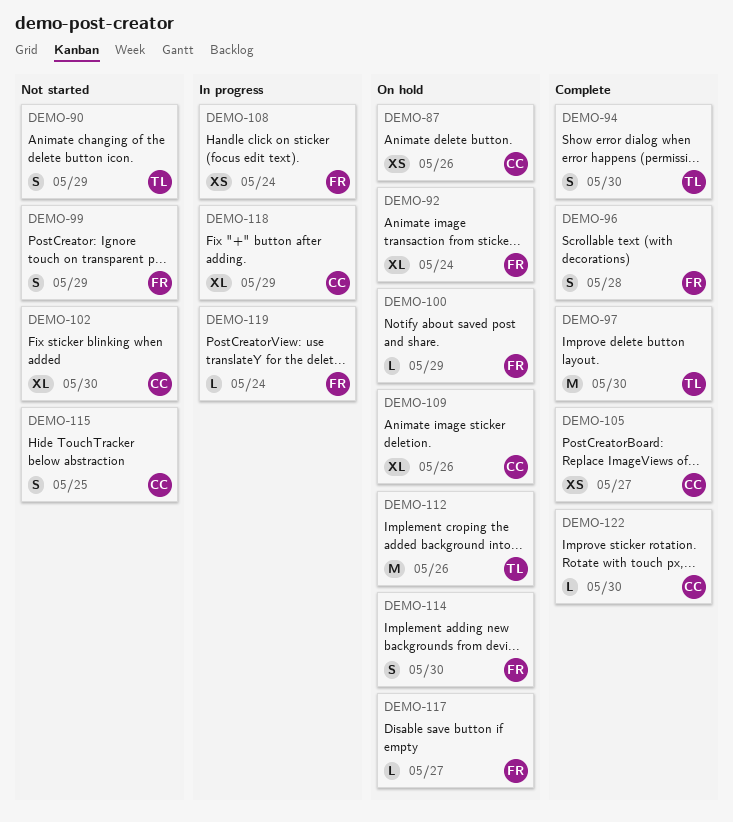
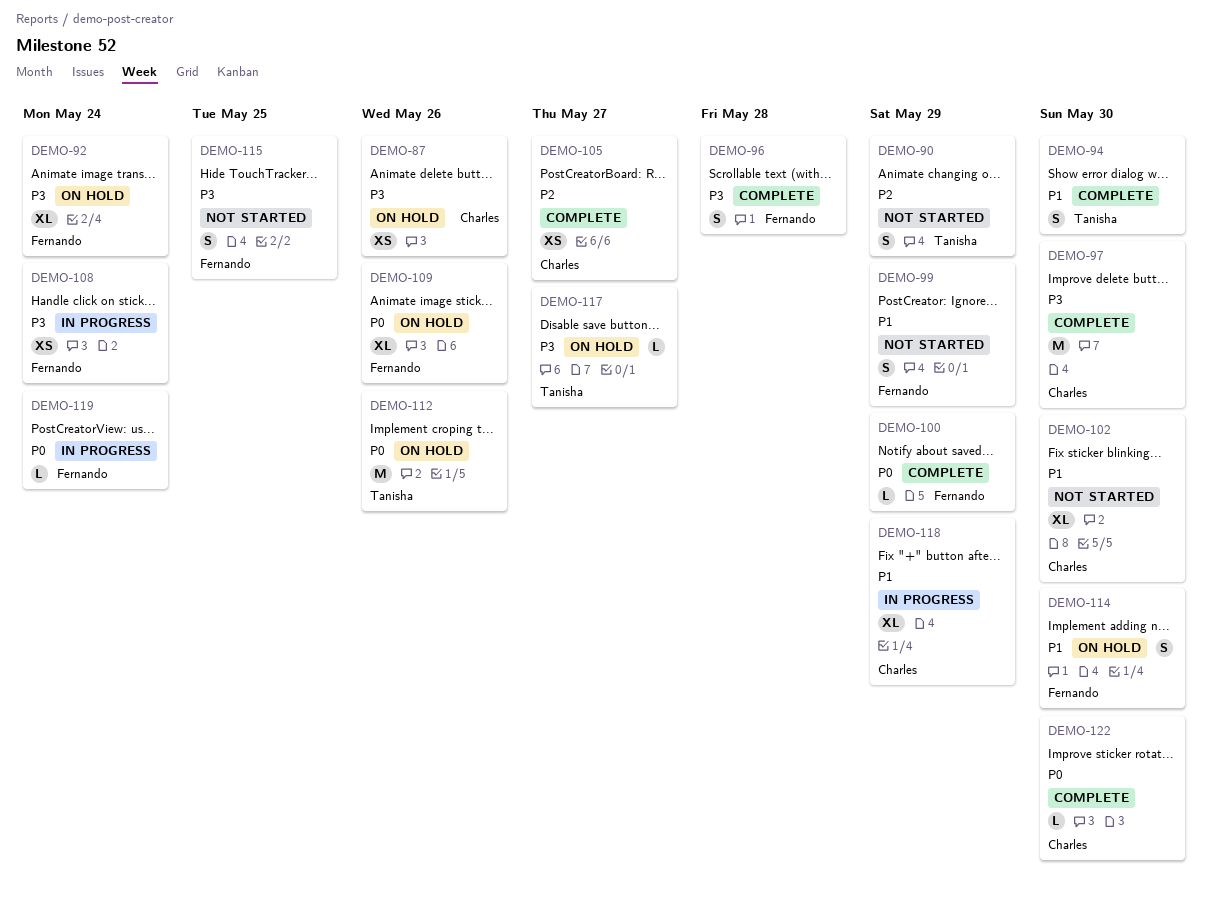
DEMO-97, owner: Tanisha -> Charles
DEMO-100, status: On hold -> Complete
DEMO-109, owner: Charles -> Fernando
DEMO-115, owner: Charles -> Fernando
DEMO-117, owner: Fernando -> Tanisha

